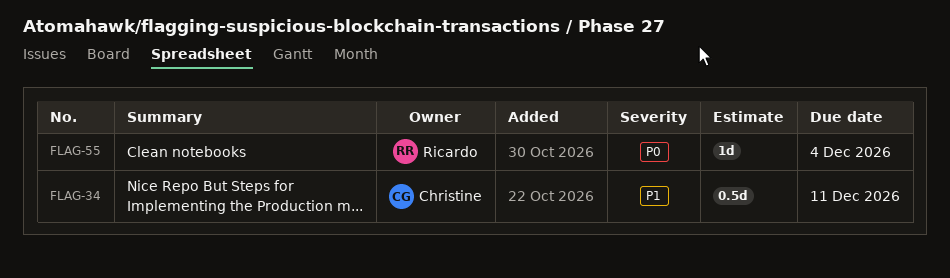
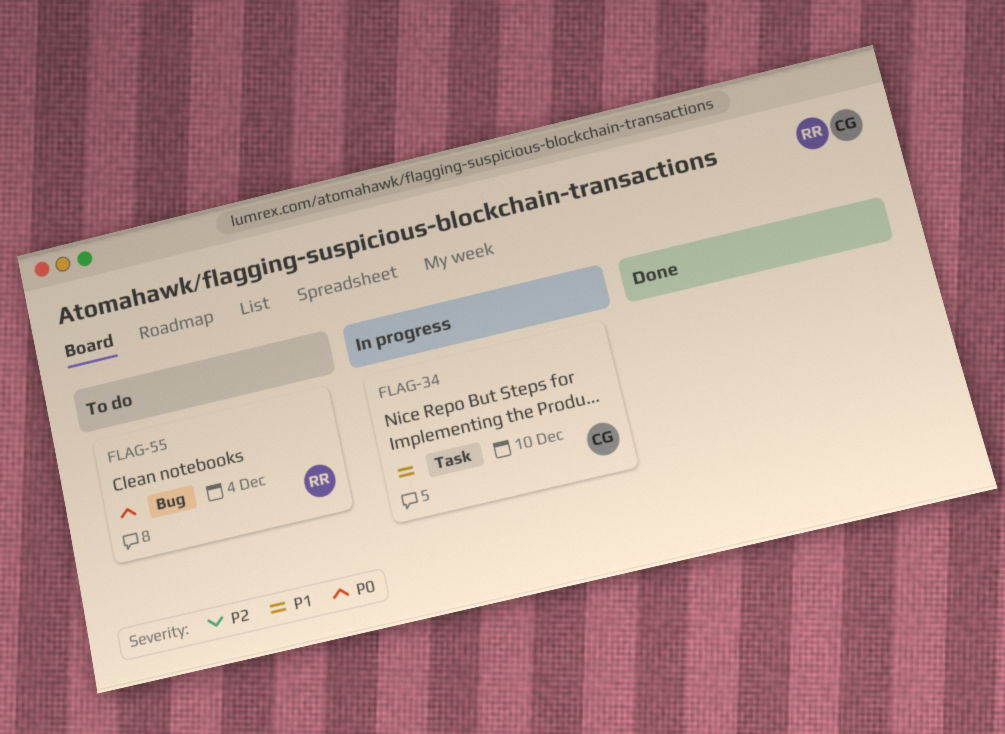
FLAG-34, due: Dec 11 -> Dec 10

